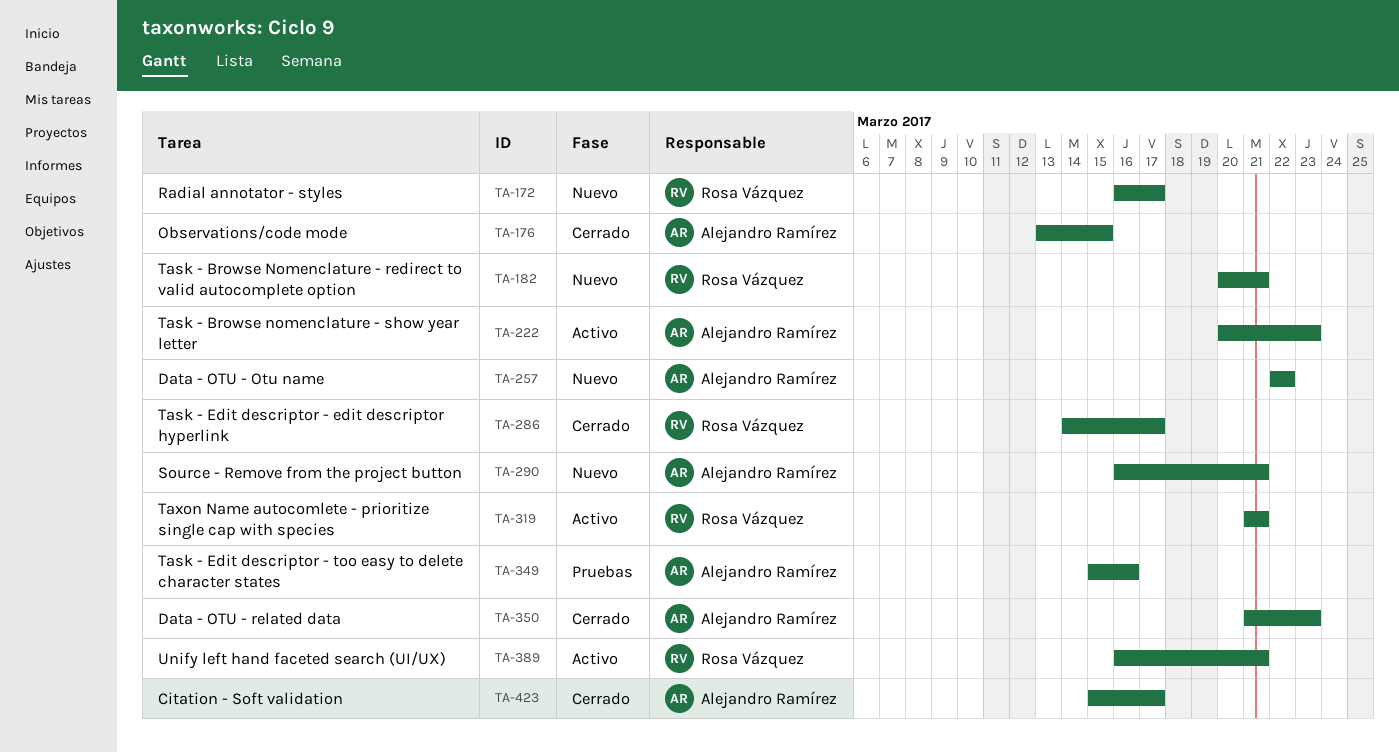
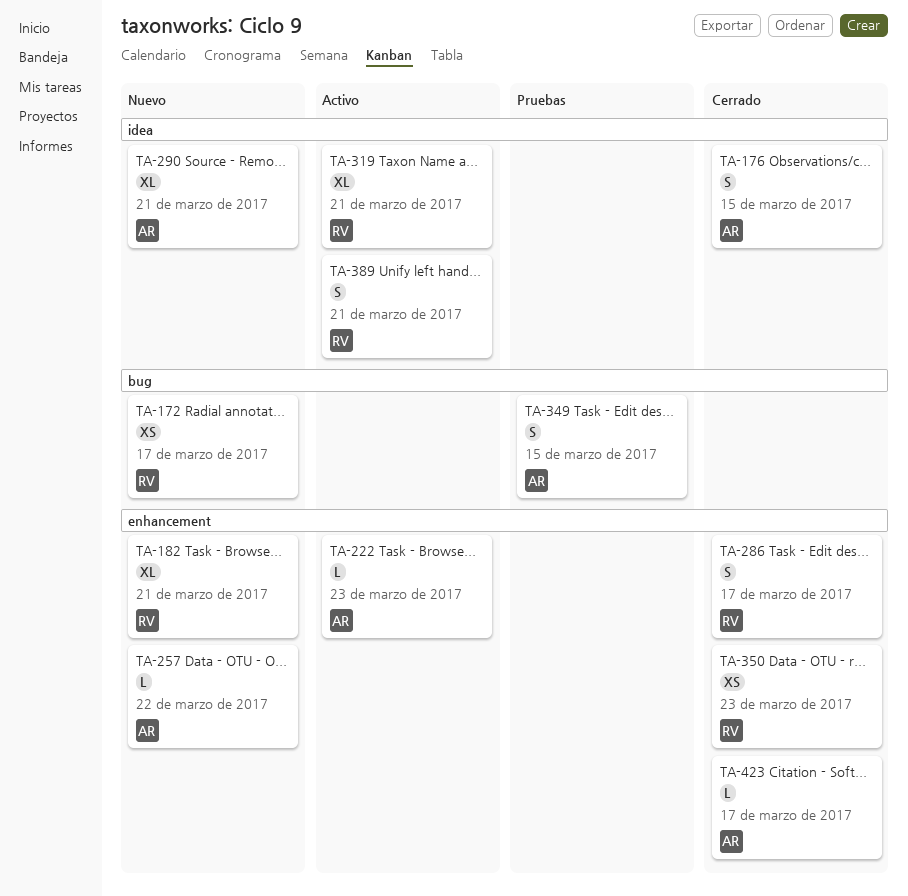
TA-349, due: Mar 16 -> Mar 15
TA-350, owner: Alejandro Ramírez -> Rosa Vázquez

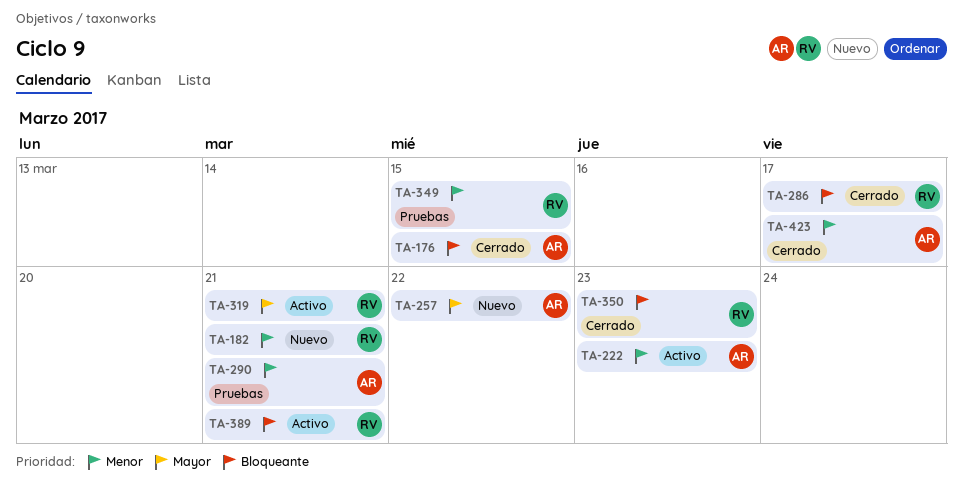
TA-172: present -> none
TA-290, status: Nuevo -> Pruebas
TA-349, owner: AR -> RV

